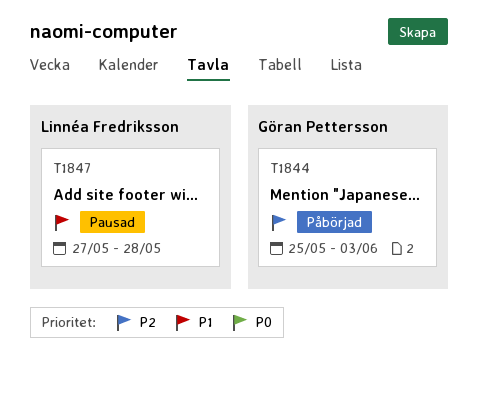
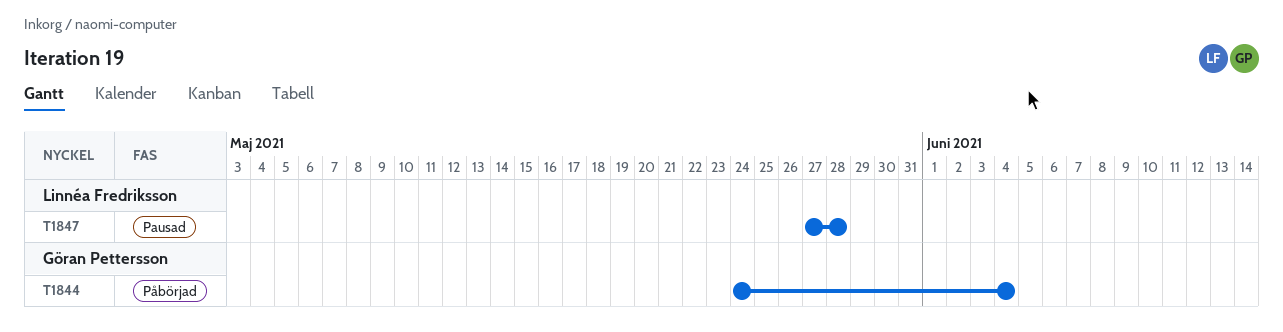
T1844, start: May 25 -> May 24
T1844, due: Jun 3 -> Jun 4

